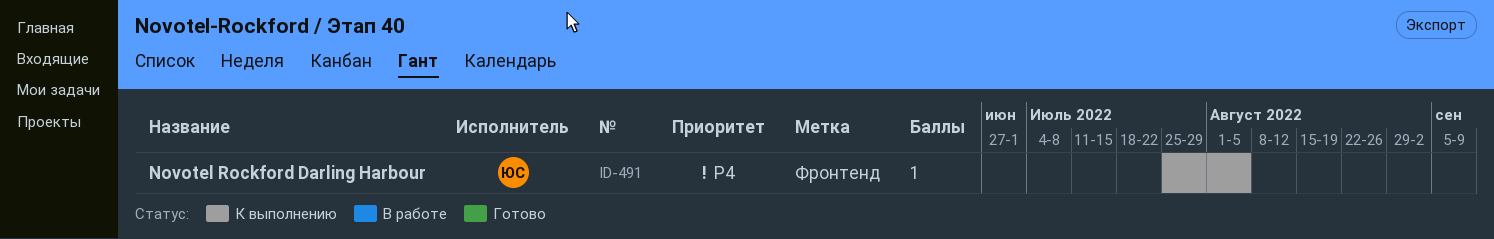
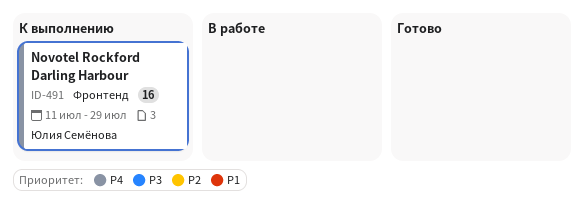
ID-491, estimate: 1 -> 16
ID-491, start: Jul 25 -> Jul 11
ID-491, due: Aug 5 -> Jul 29

